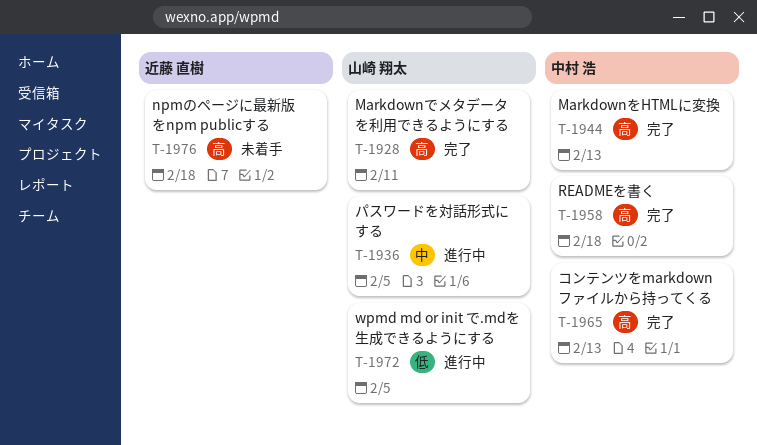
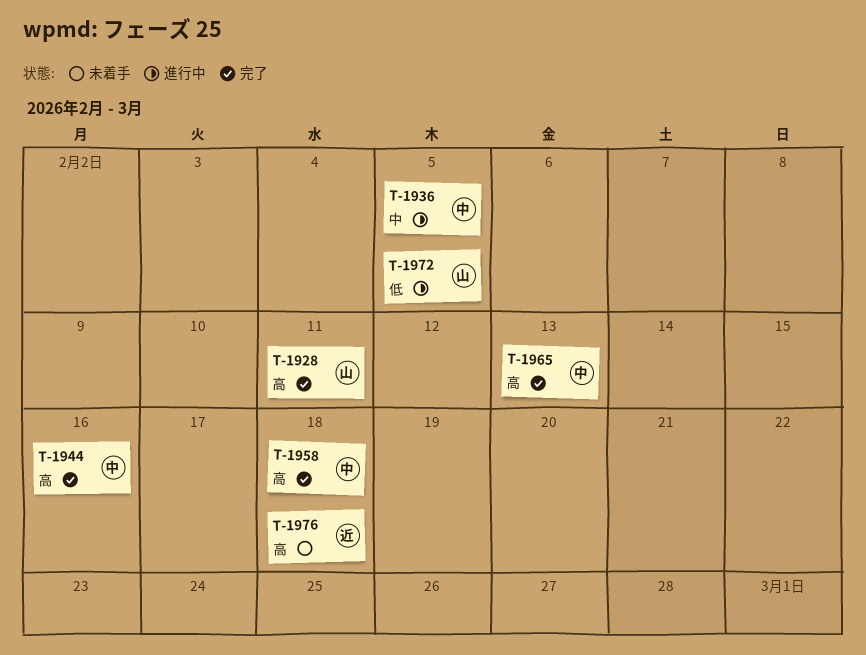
T-1936, owner: 山崎 翔太 -> 中村 浩
T-1944, due: Feb 13 -> Feb 16

